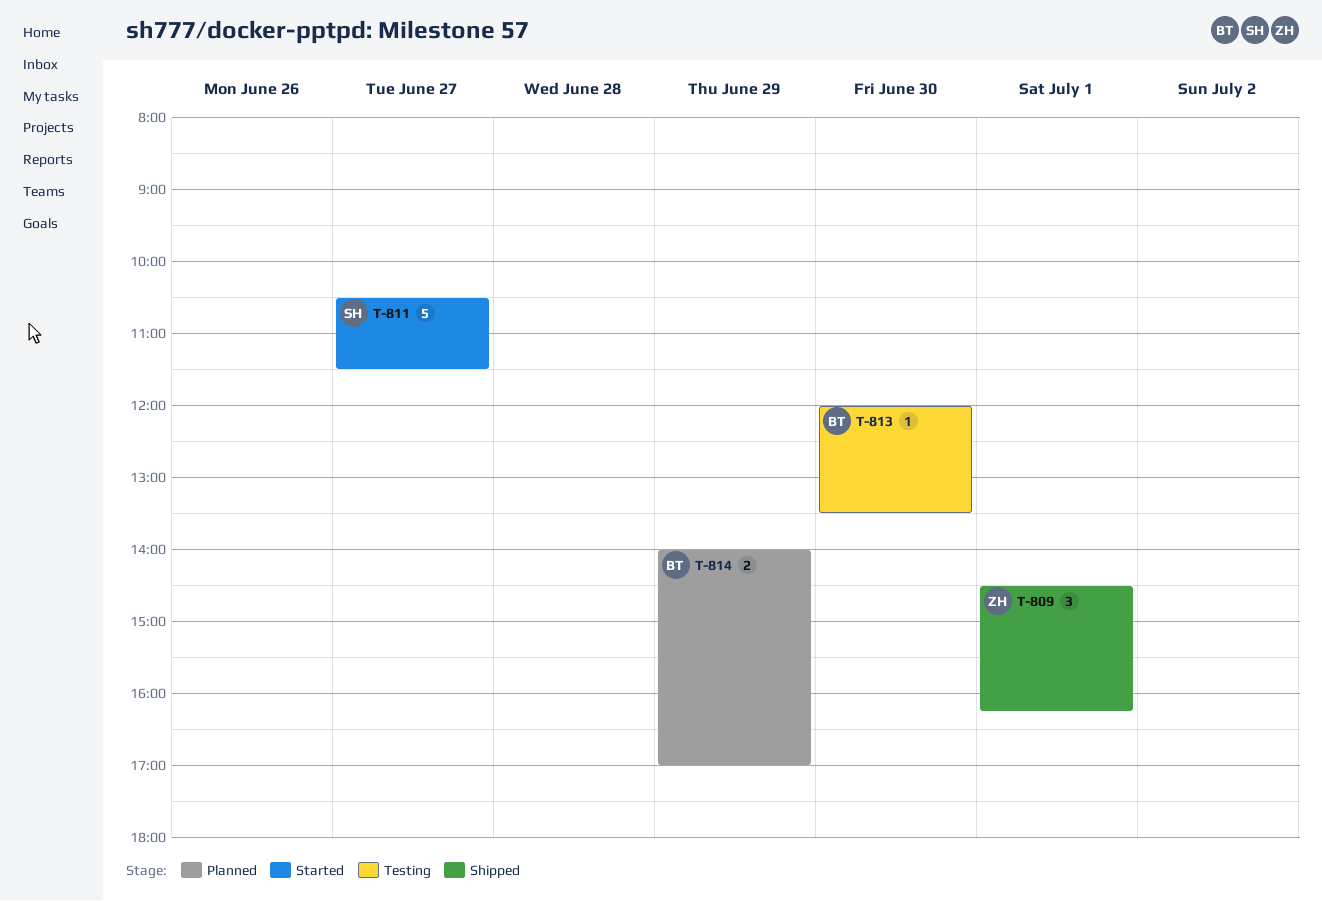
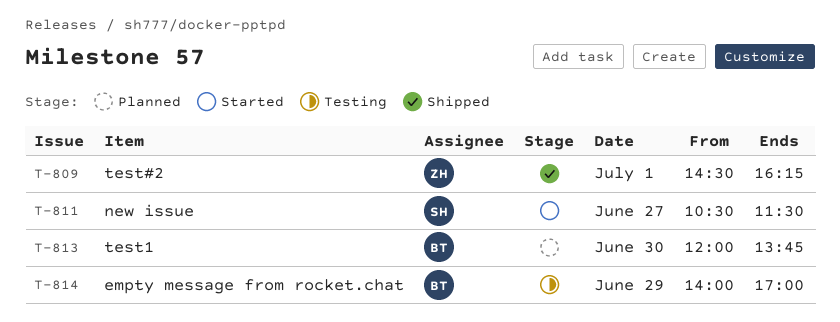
T-813, status: Testing -> Planned
T-813, ends: 13:30 -> 13:45
T-814, status: Planned -> Testing

